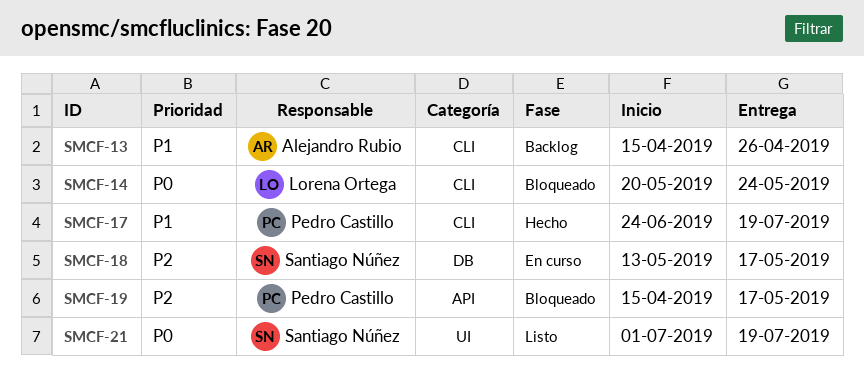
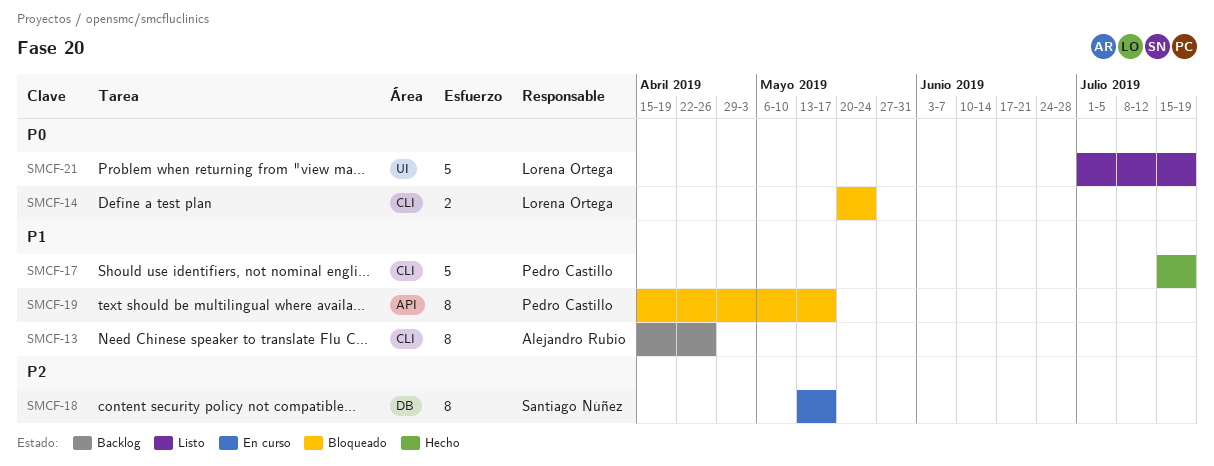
SMCF-17, start: Jun 24 -> Jul 15
SMCF-19, priority: P2 -> P1
SMCF-21, owner: Santiago Núñez -> Lorena Ortega

